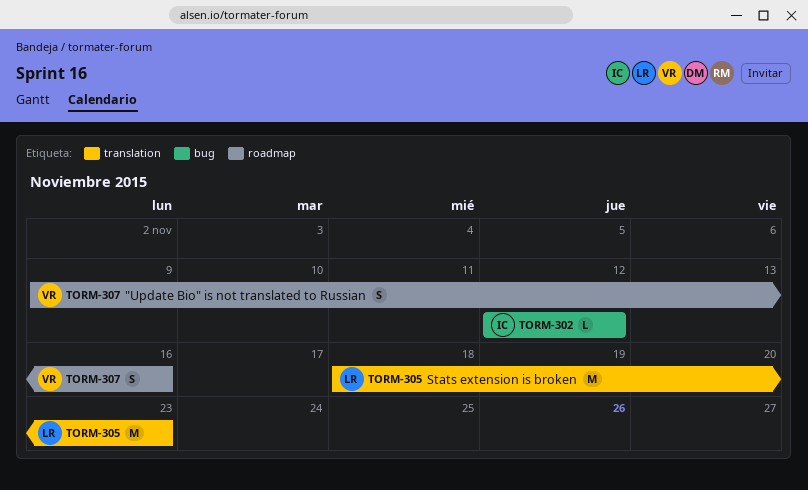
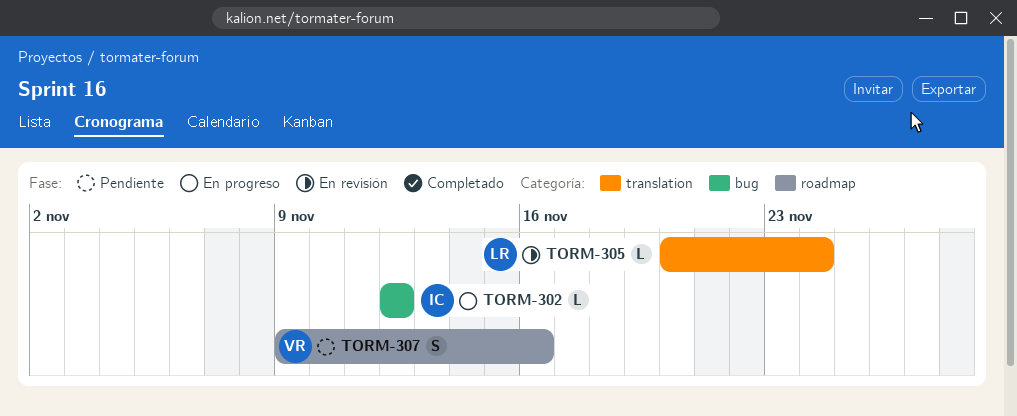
TORM-305, estimate: M -> L
TORM-305, start: Nov 18 -> Nov 20
TORM-305, due: Nov 23 -> Nov 24

